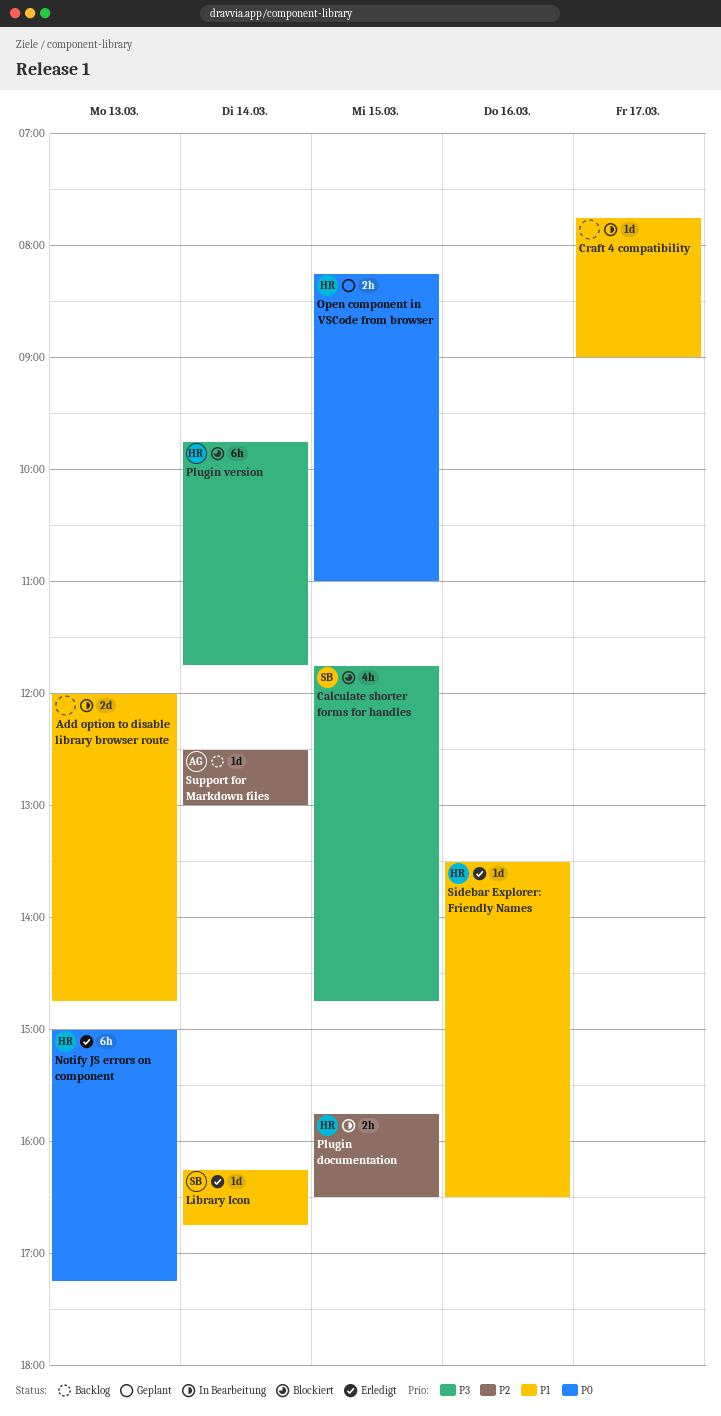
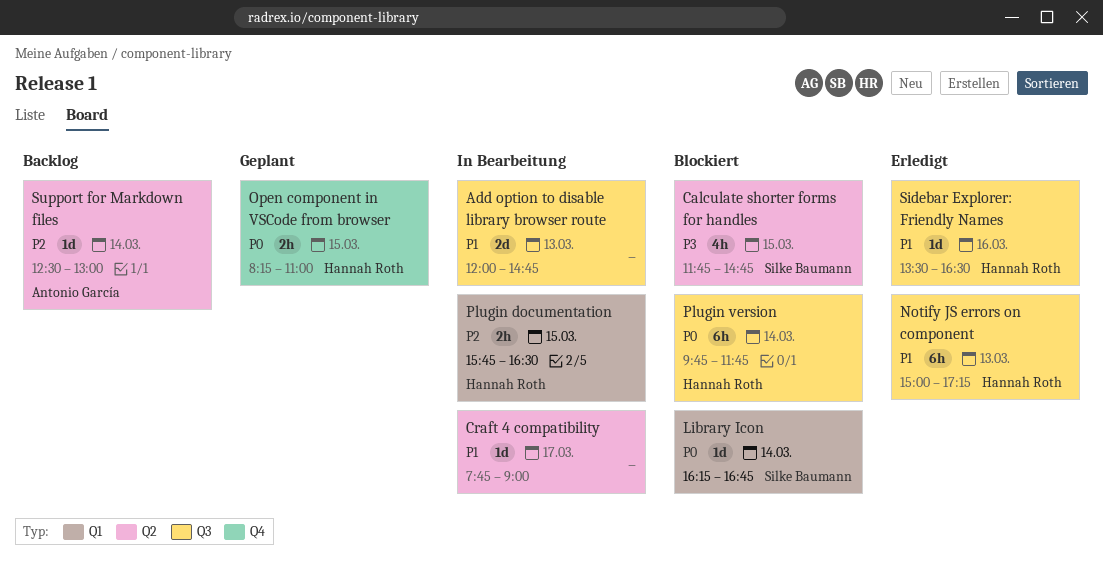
Library Icon, status: Erledigt -> Blockiert
Library Icon, priority: P1 -> P0
Notify JS errors on component, priority: P0 -> P1
Plugin version, priority: P3 -> P0

